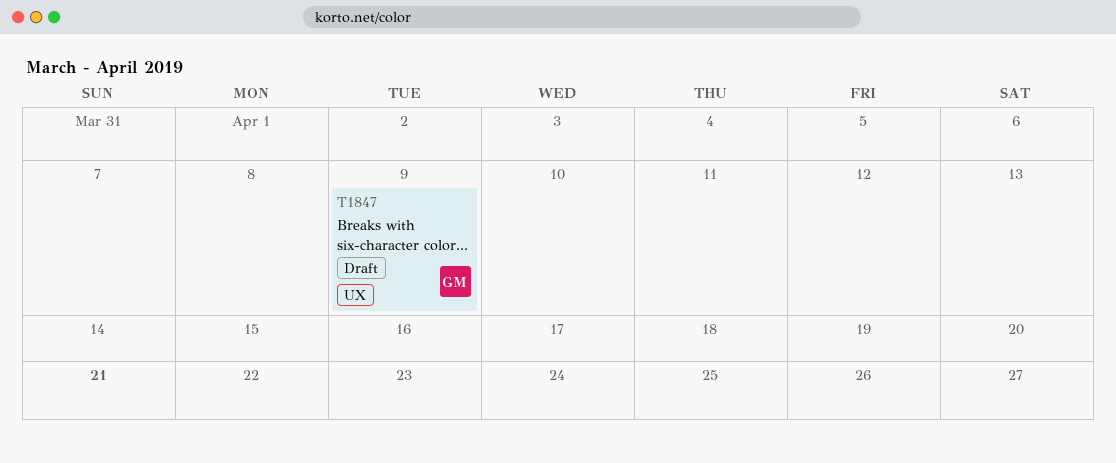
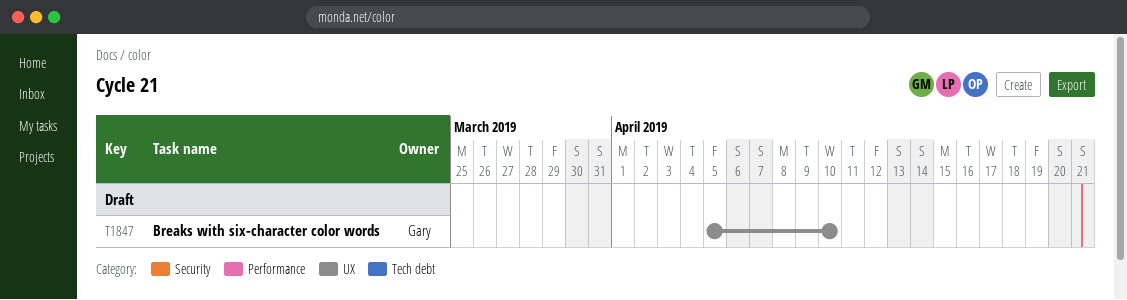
T1847, due: Apr 9 -> Apr 10

